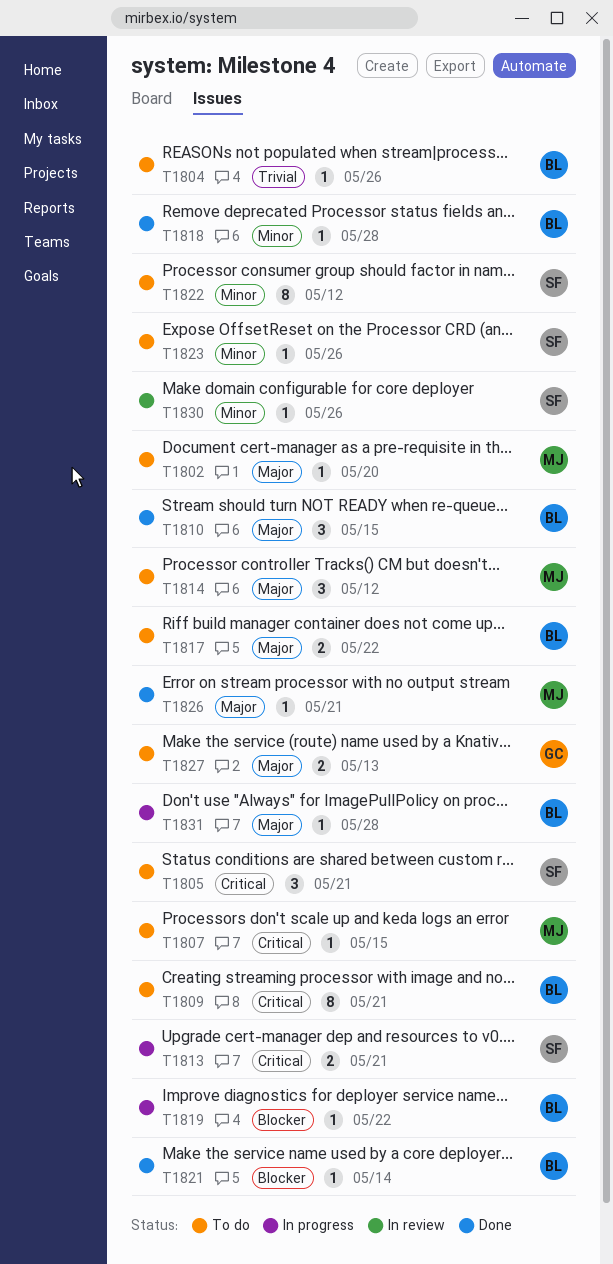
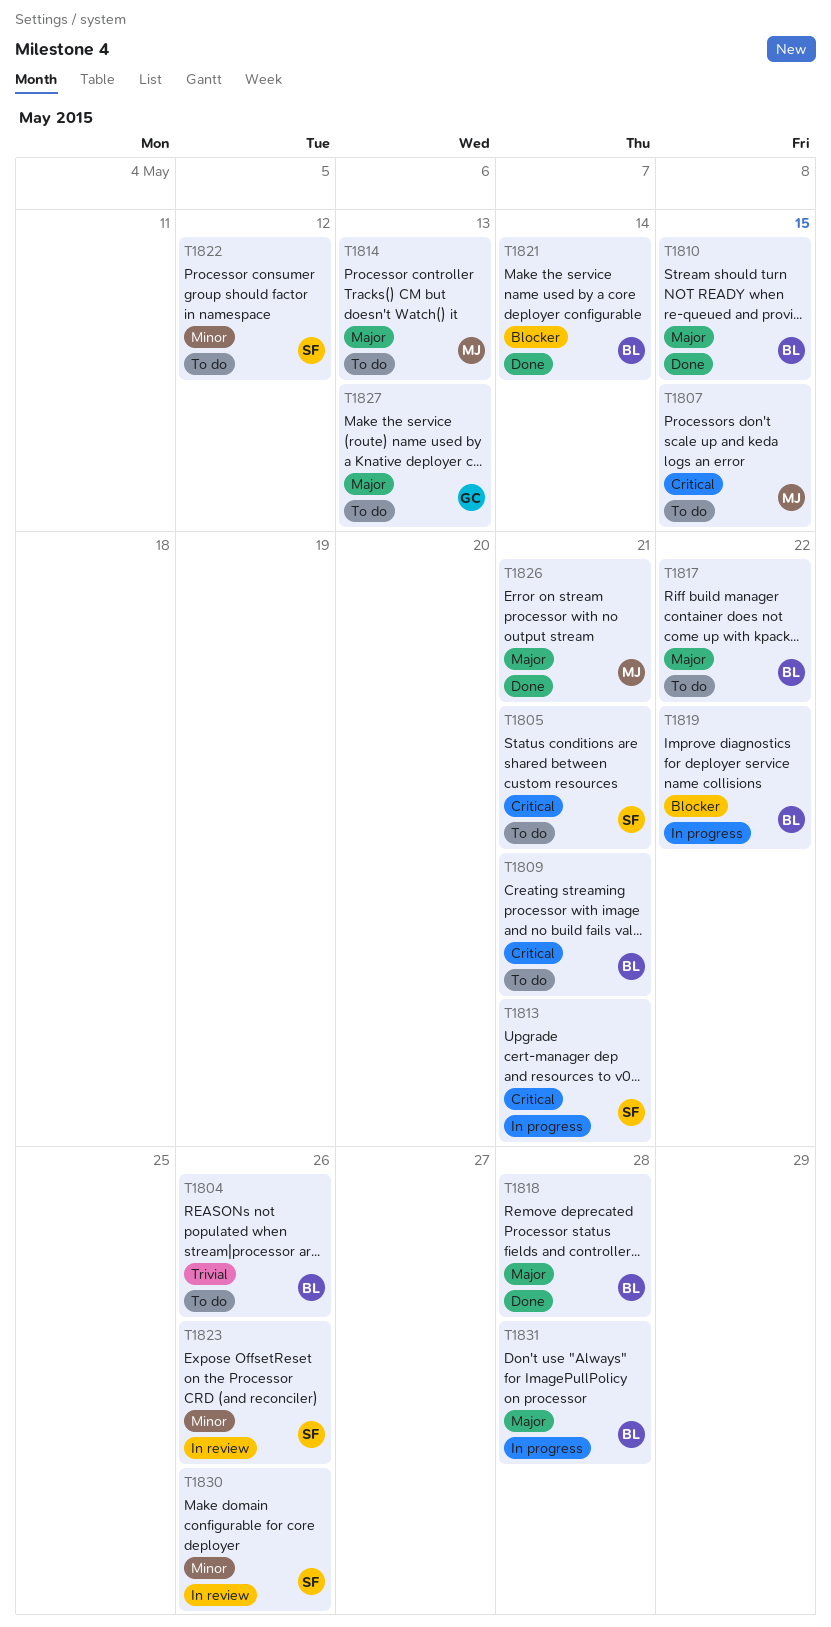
T1802: present -> none
T1814, due: May 12 -> May 13
T1818, priority: Minor -> Major
T1823, status: To do -> In review

